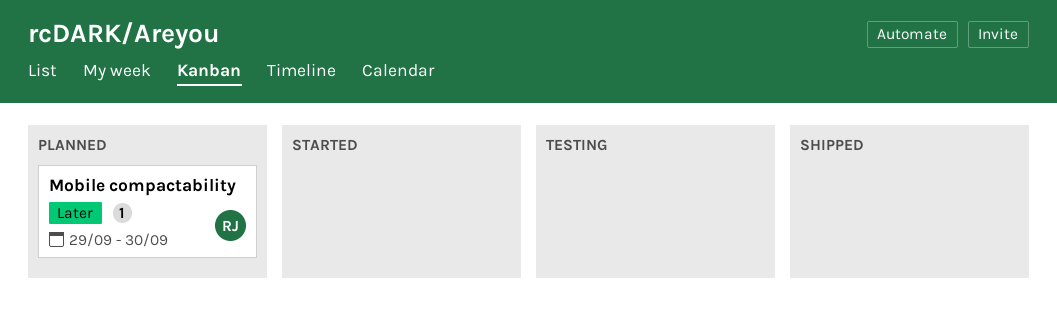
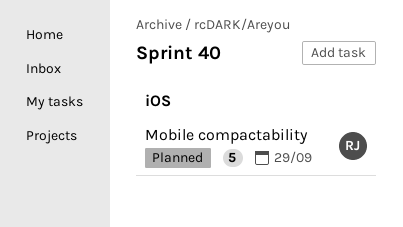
Mobile compactability, estimate: 1 -> 5
Mobile compactability, due: Sep 30 -> Sep 29

